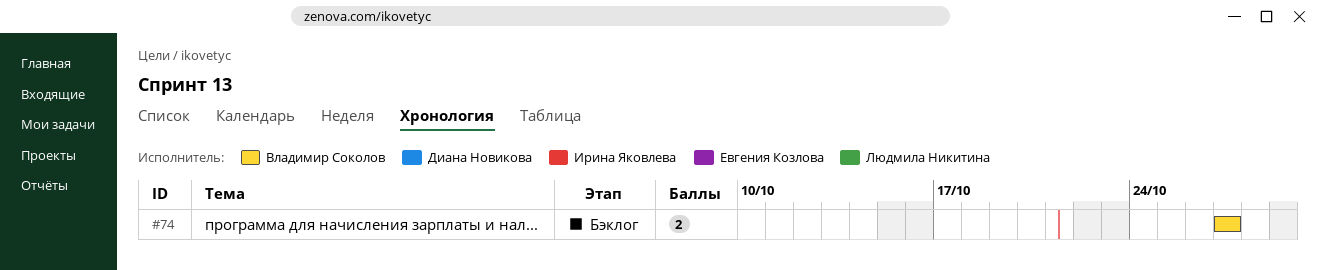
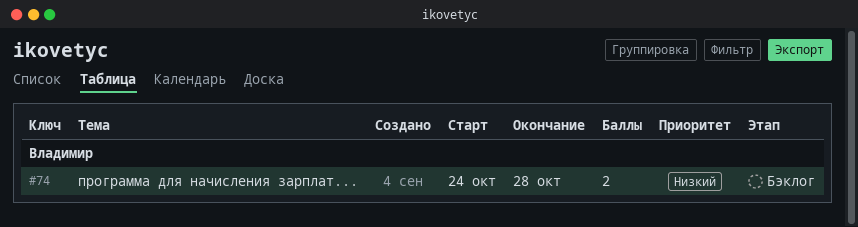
#74, start: Oct 27 -> Oct 24
#74, due: Oct 27 -> Oct 28

